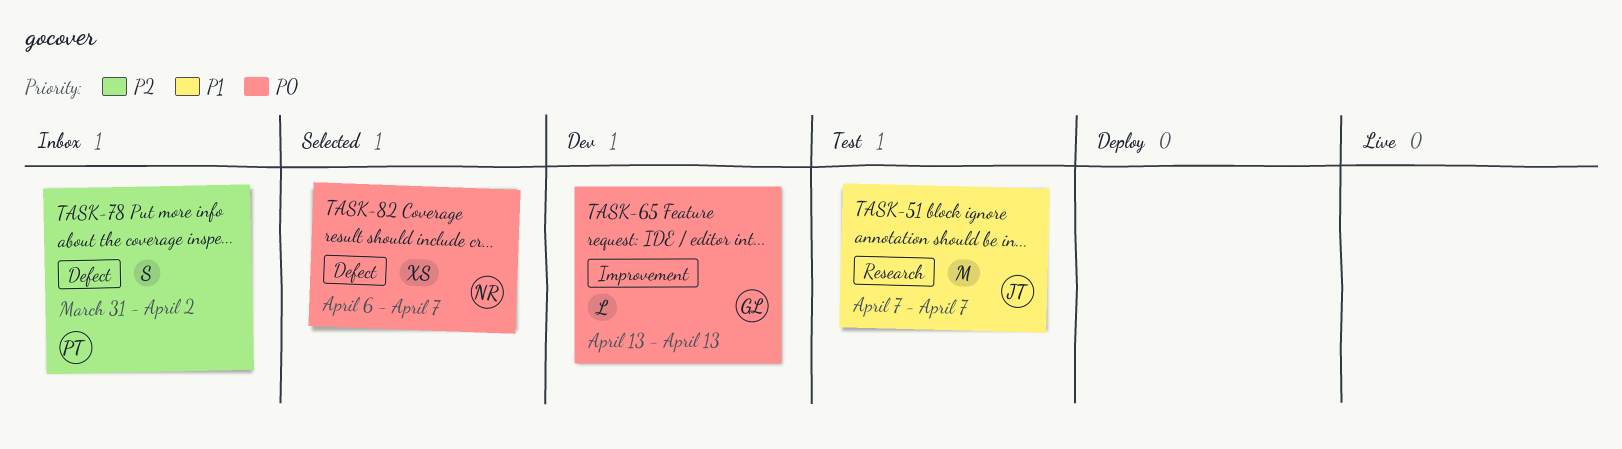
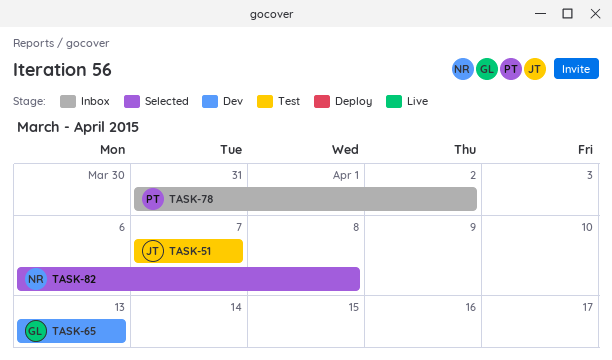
TASK-82, due: Apr 7 -> Apr 8

